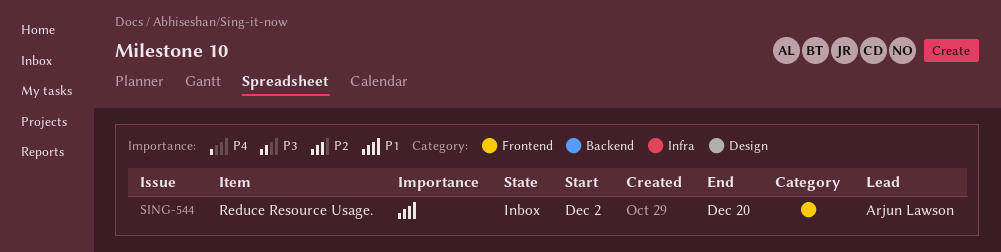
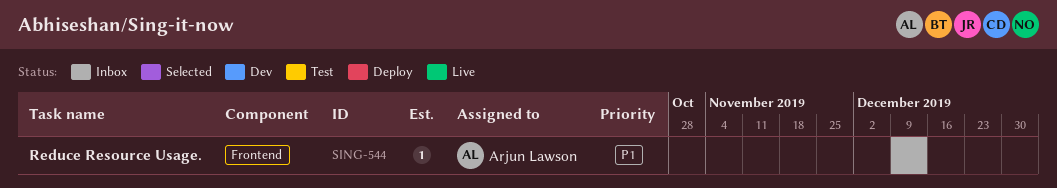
SING-544, start: Dec 2 -> Dec 9
SING-544, due: Dec 20 -> Dec 13

